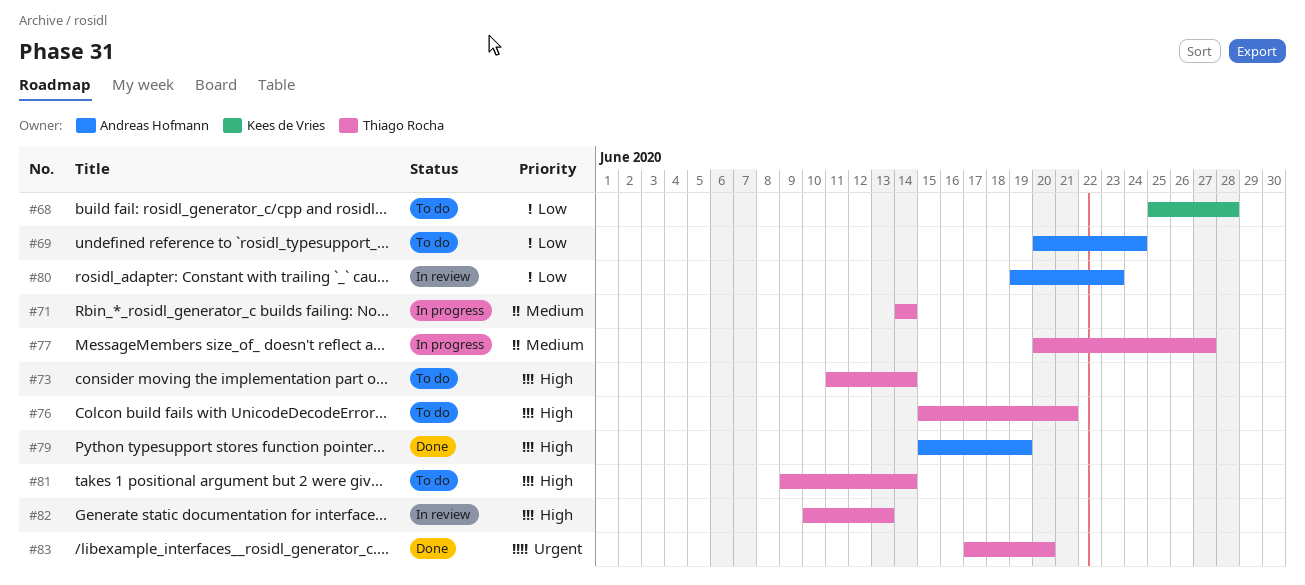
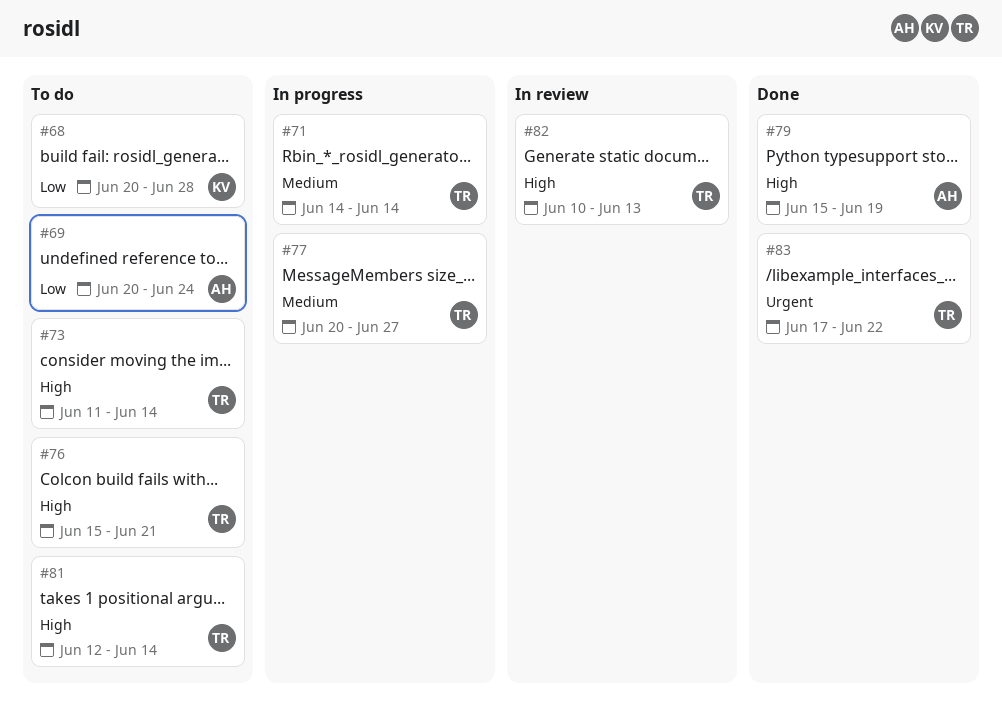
#68, start: Jun 25 -> Jun 20
#80: present -> none
#81, start: Jun 9 -> Jun 12
#83, due: Jun 20 -> Jun 22

